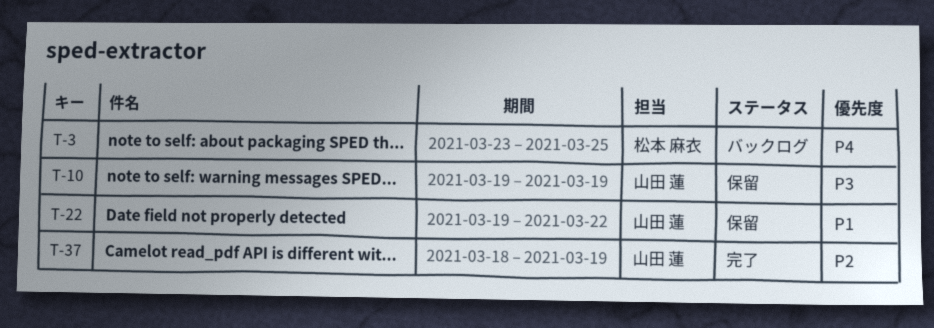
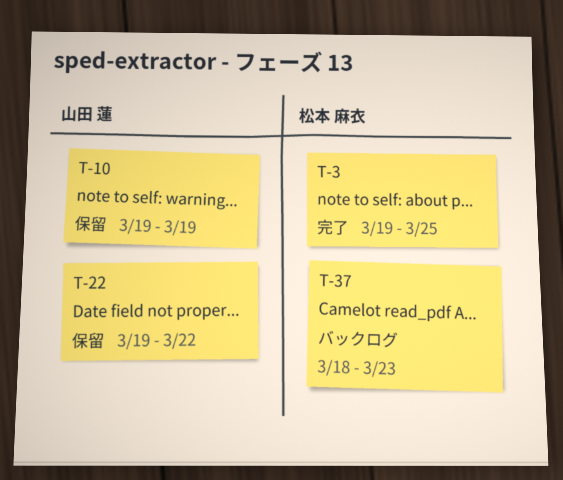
T-3, status: バックログ -> 完了
T-3, start: Mar 23 -> Mar 19
T-37, status: 完了 -> バックログ
T-37, owner: 山田 蓮 -> 松本 麻衣
T-37, due: Mar 19 -> Mar 23

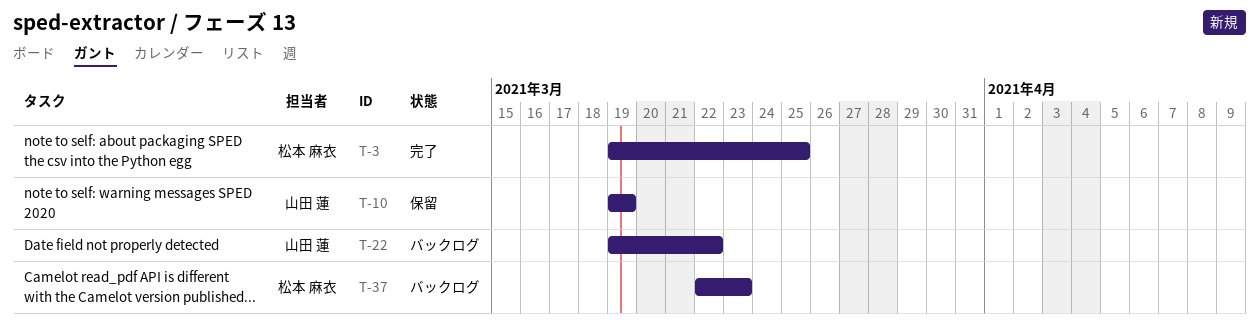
T-22, status: 保留 -> バックログ
T-37, start: Mar 18 -> Mar 22

